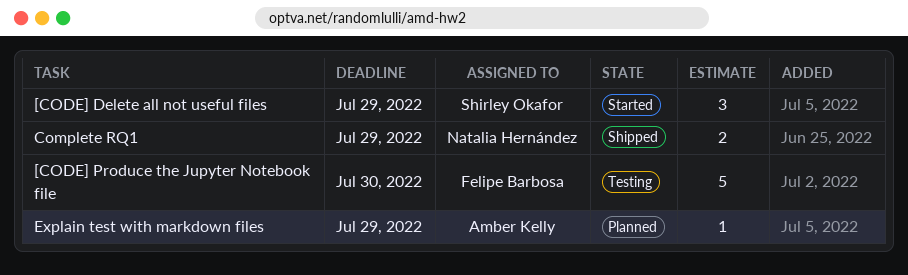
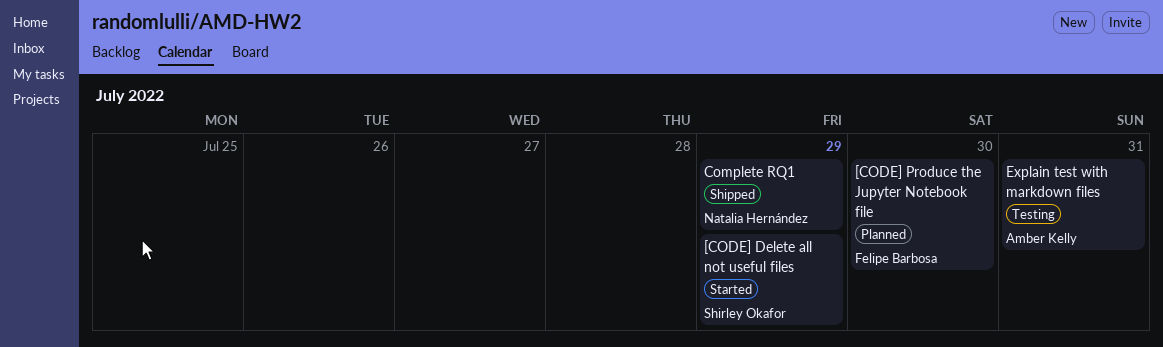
[CODE] Produce the Jupyter Notebook file, status: Testing -> Planned
Explain test with markdown files, status: Planned -> Testing
Explain test with markdown files, due: Jul 29 -> Jul 31

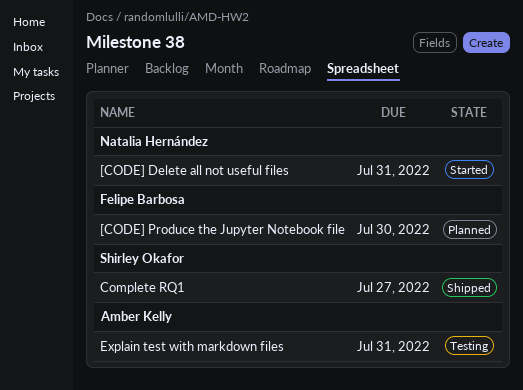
[CODE] Delete all not useful files, owner: Shirley Okafor -> Natalia Hernández
[CODE] Delete all not useful files, due: Jul 29 -> Jul 31
Complete RQ1, owner: Natalia Hernández -> Shirley Okafor
Complete RQ1, due: Jul 29 -> Jul 27

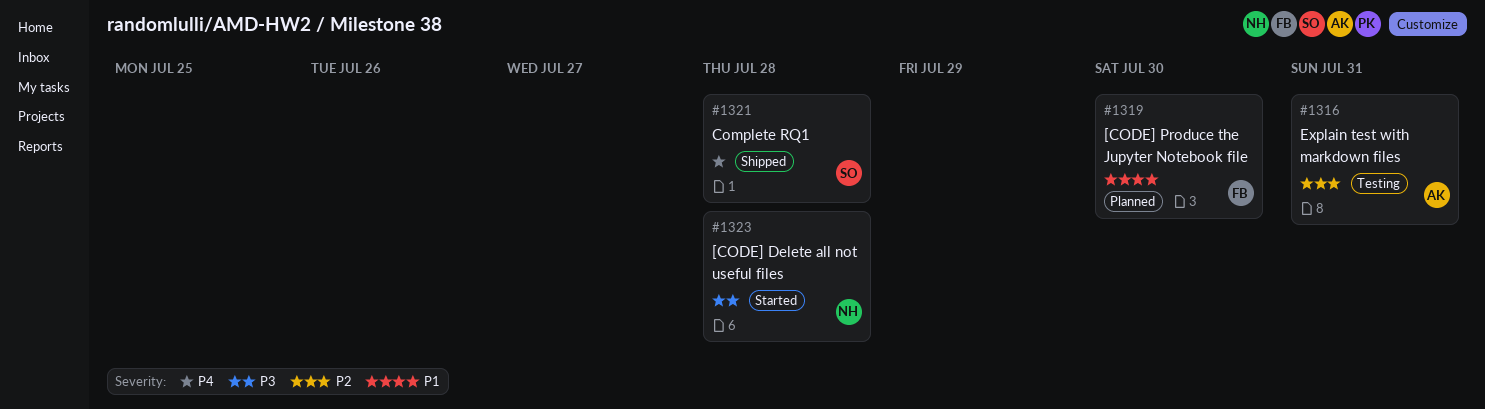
[CODE] Delete all not useful files, due: Jul 31 -> Jul 28
Complete RQ1, due: Jul 27 -> Jul 28

